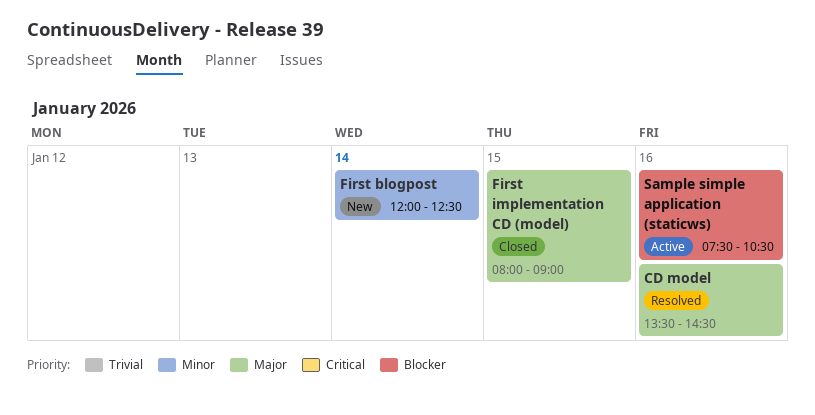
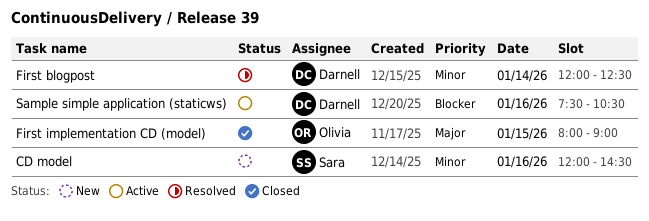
CD model, status: Resolved -> New
CD model, priority: Major -> Minor
CD model, begins: 13:30 -> 12:00
First blogpost, status: New -> Resolved

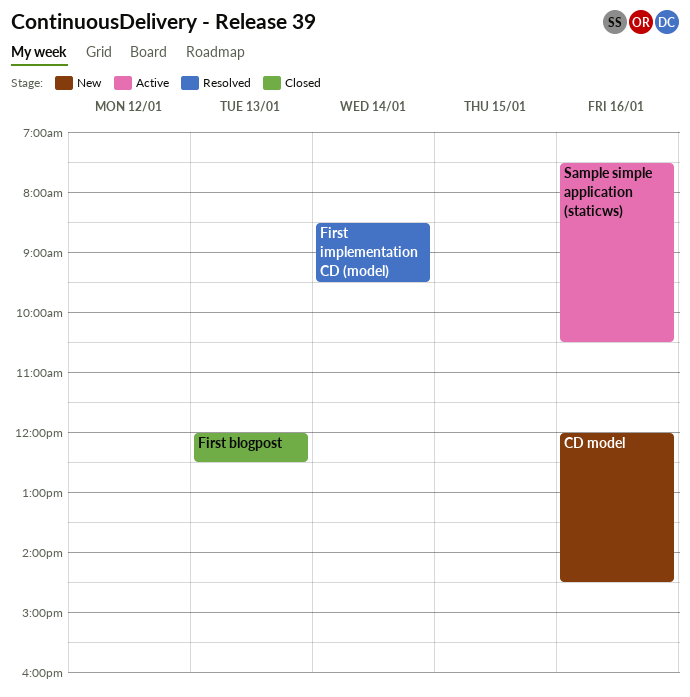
First blogpost, status: Resolved -> Closed
First blogpost, day: Jan 14 -> Jan 13
First implementation CD (model), status: Closed -> Resolved
First implementation CD (model), day: Jan 15 -> Jan 14
First implementation CD (model), begins: 08:00 -> 08:30
First implementation CD (model), ends: 09:00 -> 09:30

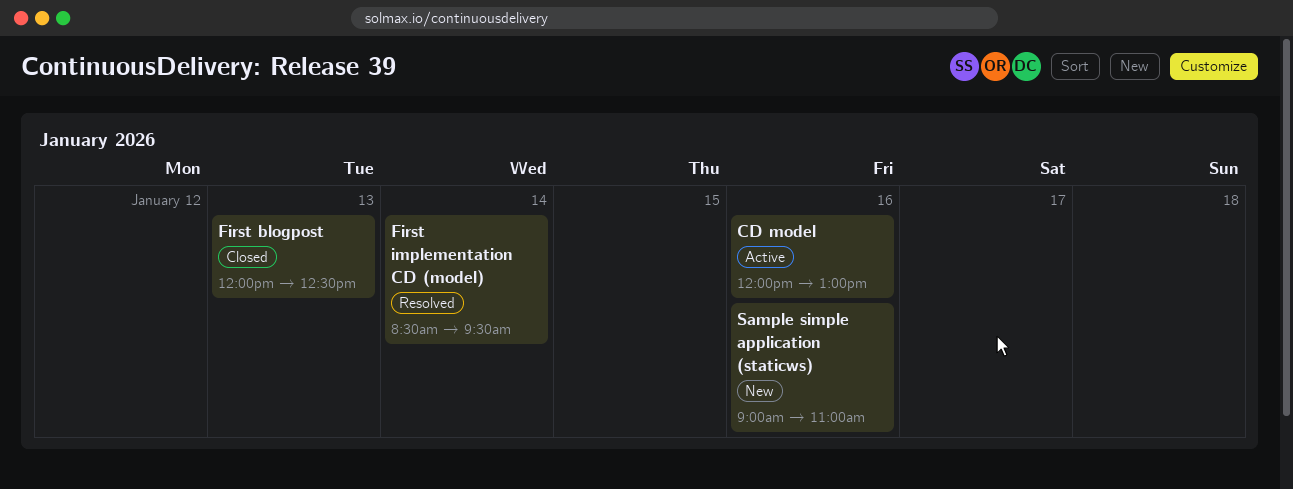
CD model, status: New -> Active
CD model, ends: 14:30 -> 13:00
Sample simple application (staticws), status: Active -> New
Sample simple application (staticws), begins: 07:30 -> 09:00
Sample simple application (staticws), ends: 10:30 -> 11:00

